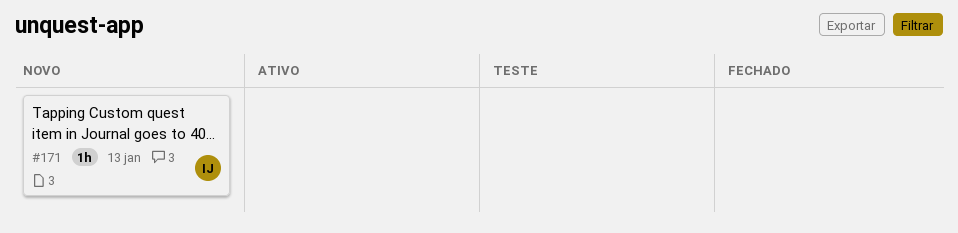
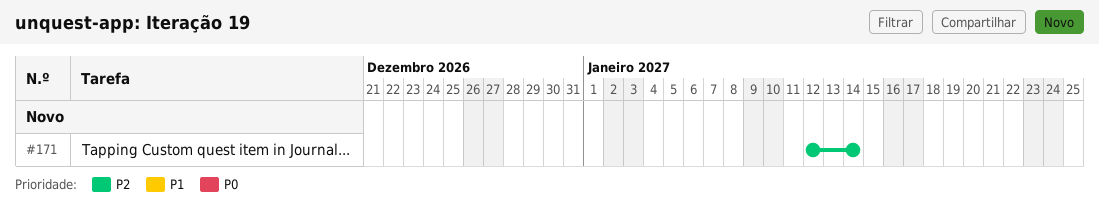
#171, due: Jan 13 -> Jan 14

